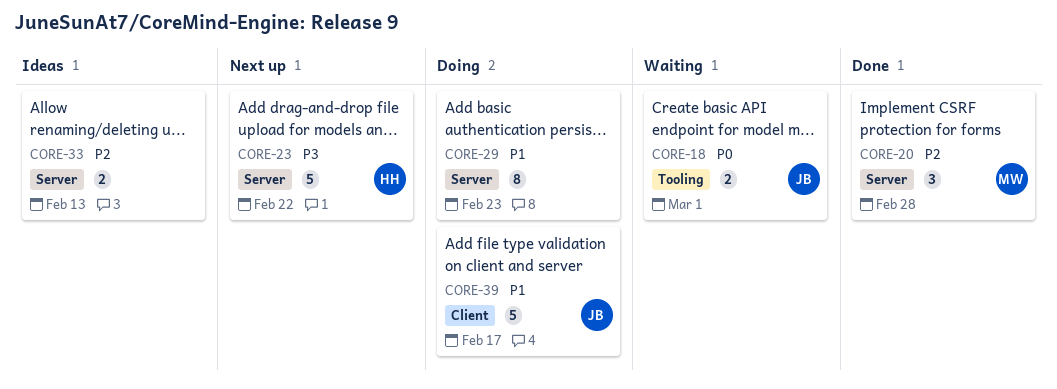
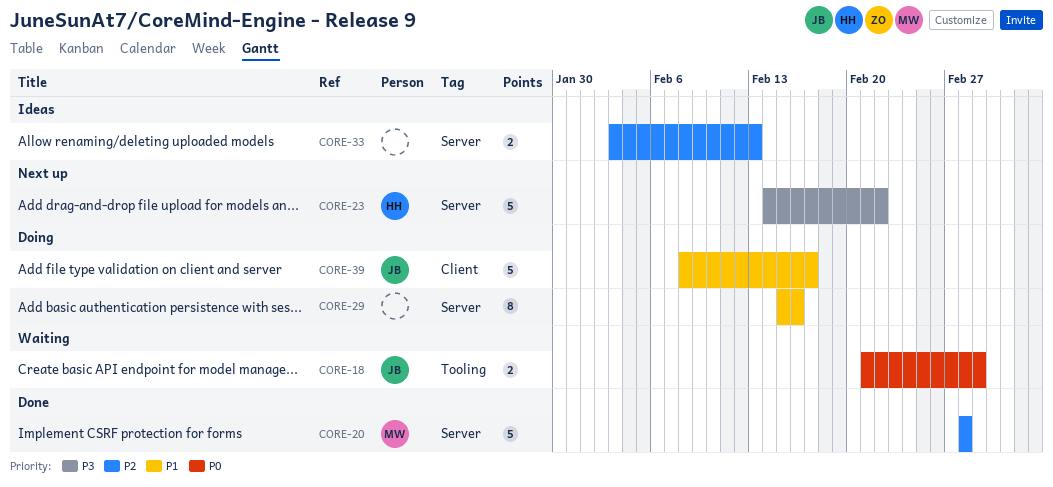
CORE-20, estimate: 3 -> 5
CORE-29, due: Feb 23 -> Feb 16

